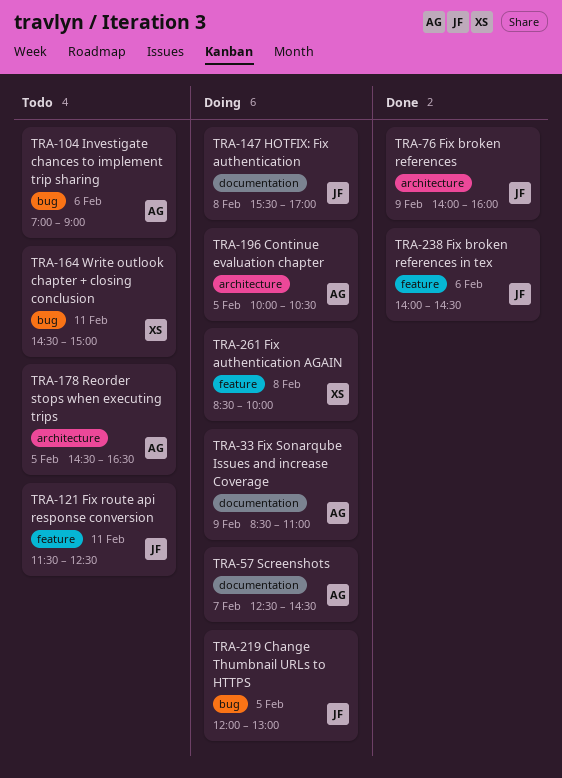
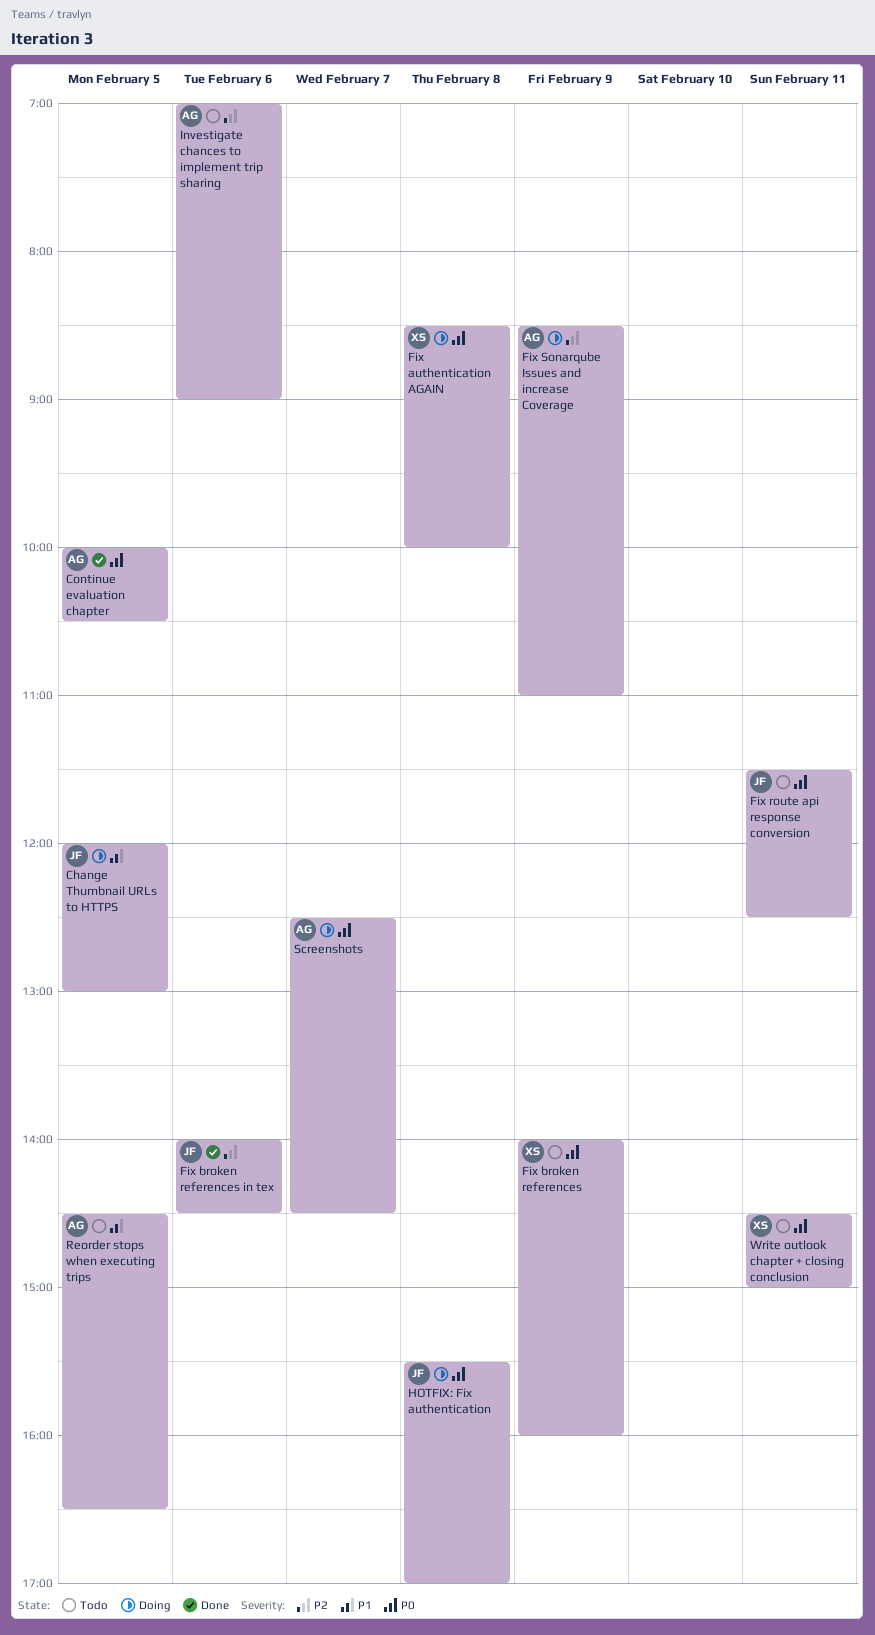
Continue evaluation chapter, status: Doing -> Done
Fix broken references, status: Done -> Todo
Fix broken references, owner: JF -> XS

